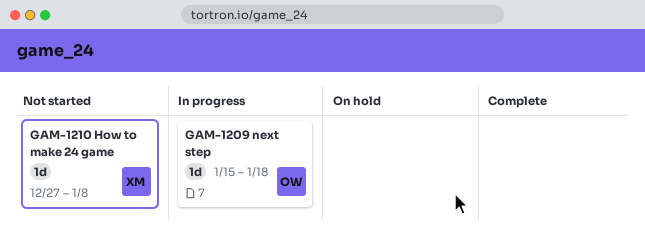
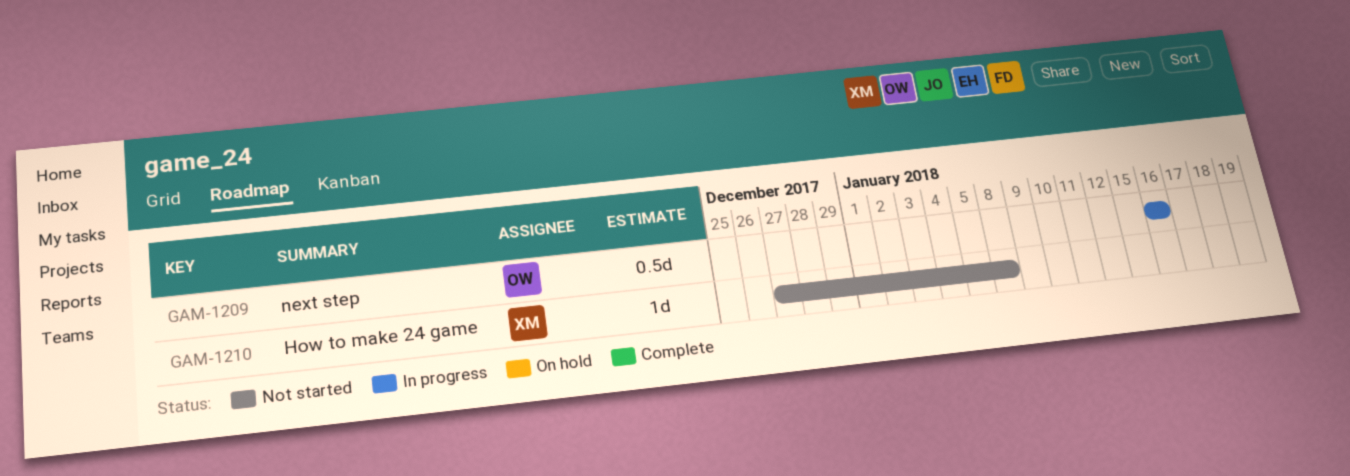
GAM-1209, estimate: 1d -> 0.5d
GAM-1209, start: Jan 15 -> Jan 16
GAM-1209, due: Jan 18 -> Jan 16

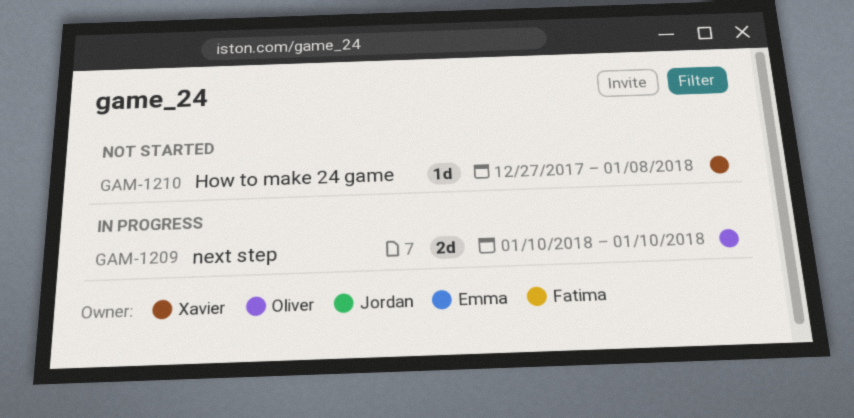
GAM-1209, estimate: 0.5d -> 2d
GAM-1209, start: Jan 16 -> Jan 10
GAM-1209, due: Jan 16 -> Jan 10

